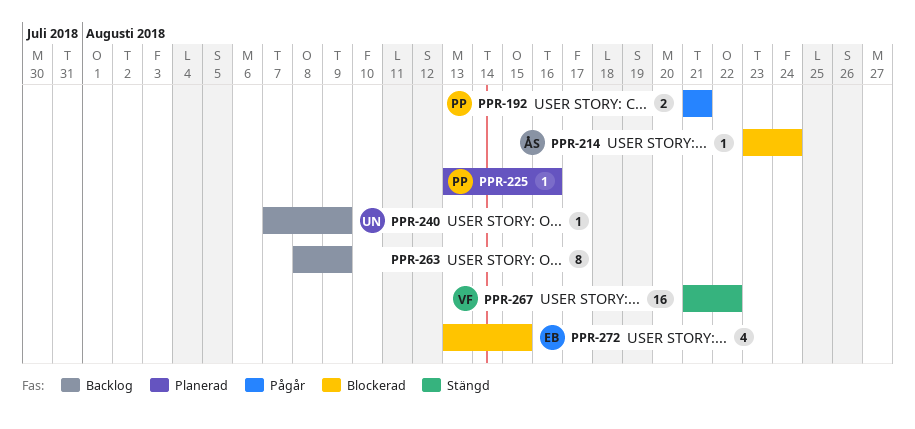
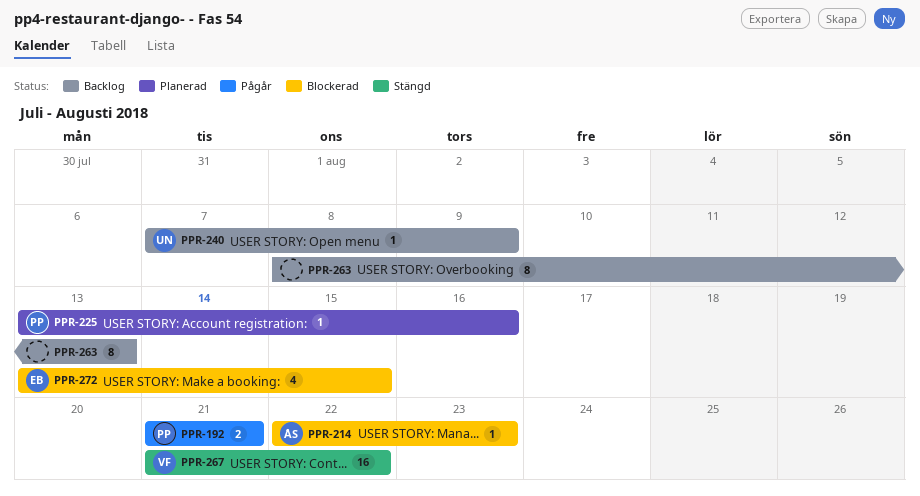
PPR-214, start: Aug 23 -> Aug 22
PPR-214, due: Aug 24 -> Aug 23
PPR-263, due: Aug 9 -> Aug 13

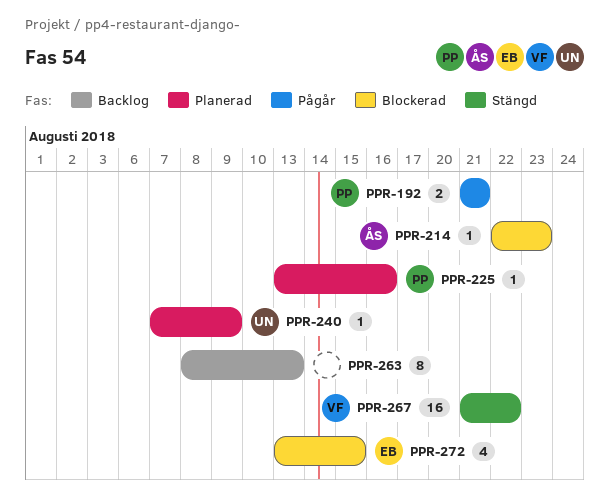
PPR-240, status: Backlog -> Planerad

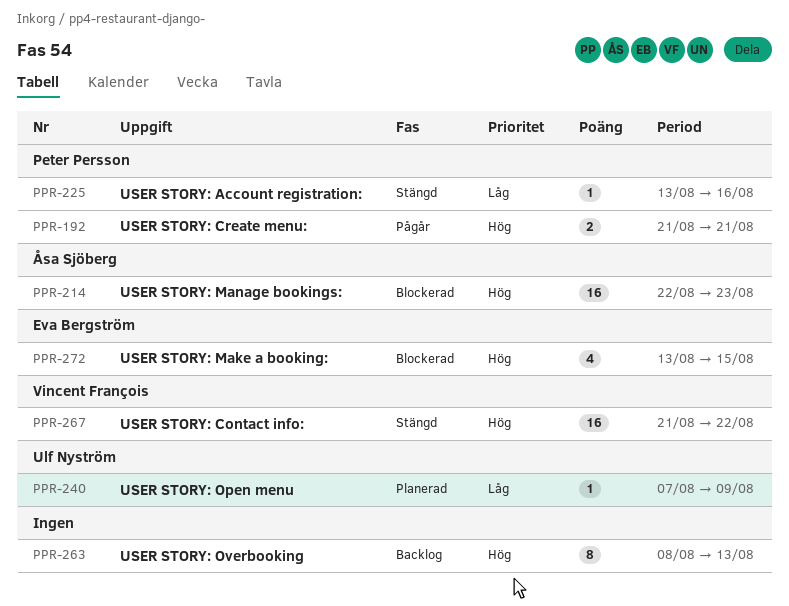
PPR-214, estimate: 1 -> 16
PPR-225, status: Planerad -> Stängd

